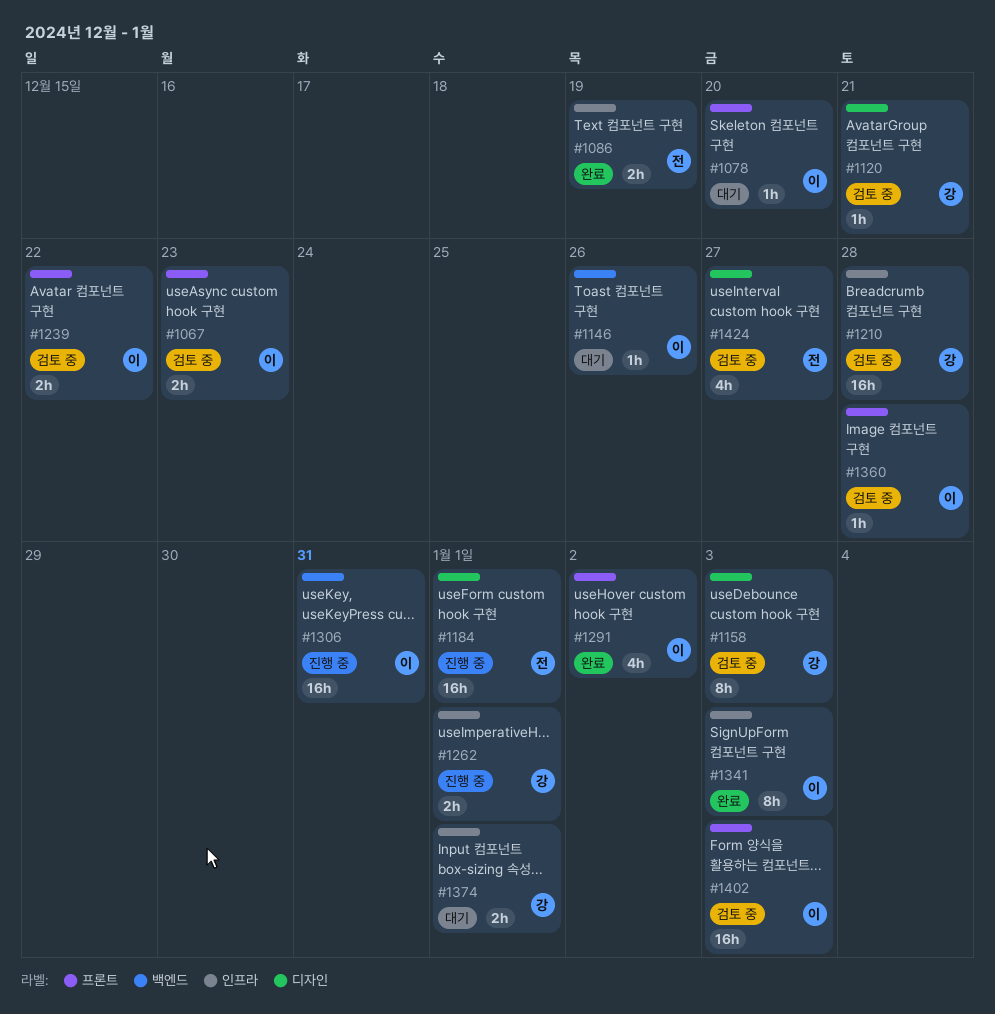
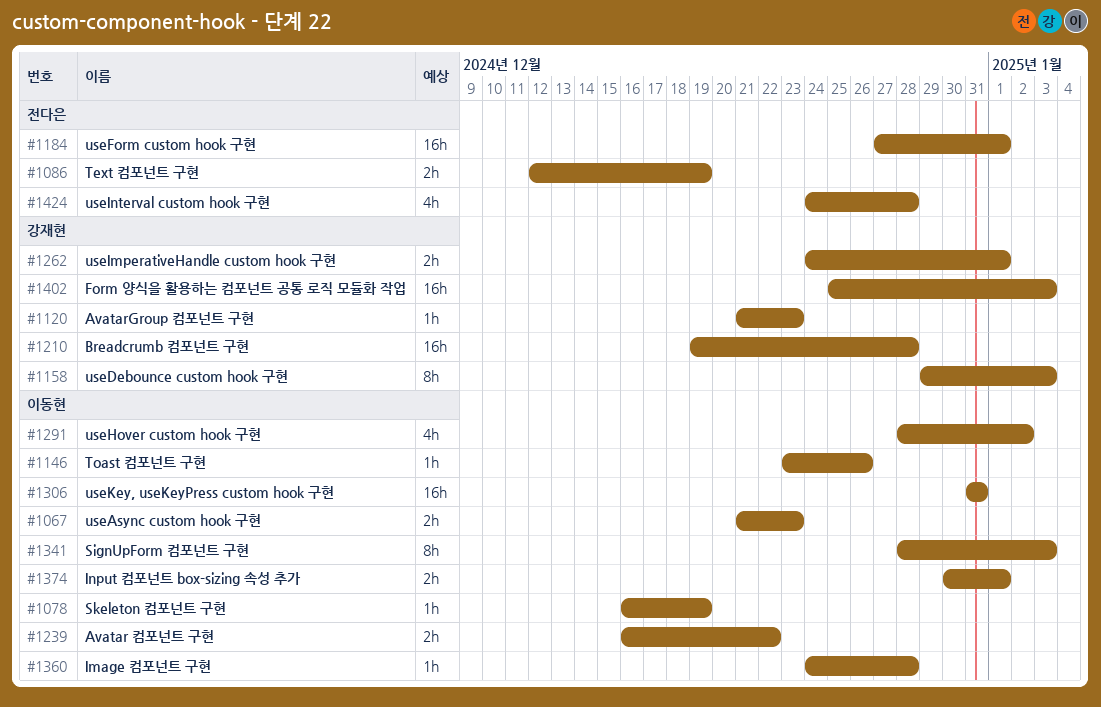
#1078, due: Dec 20 -> Dec 19
#1120, due: Dec 21 -> Dec 23
#1374, owner: 강재현 -> 이동현
#1402, owner: 이동현 -> 강재현
#1424, due: Dec 27 -> Dec 28

